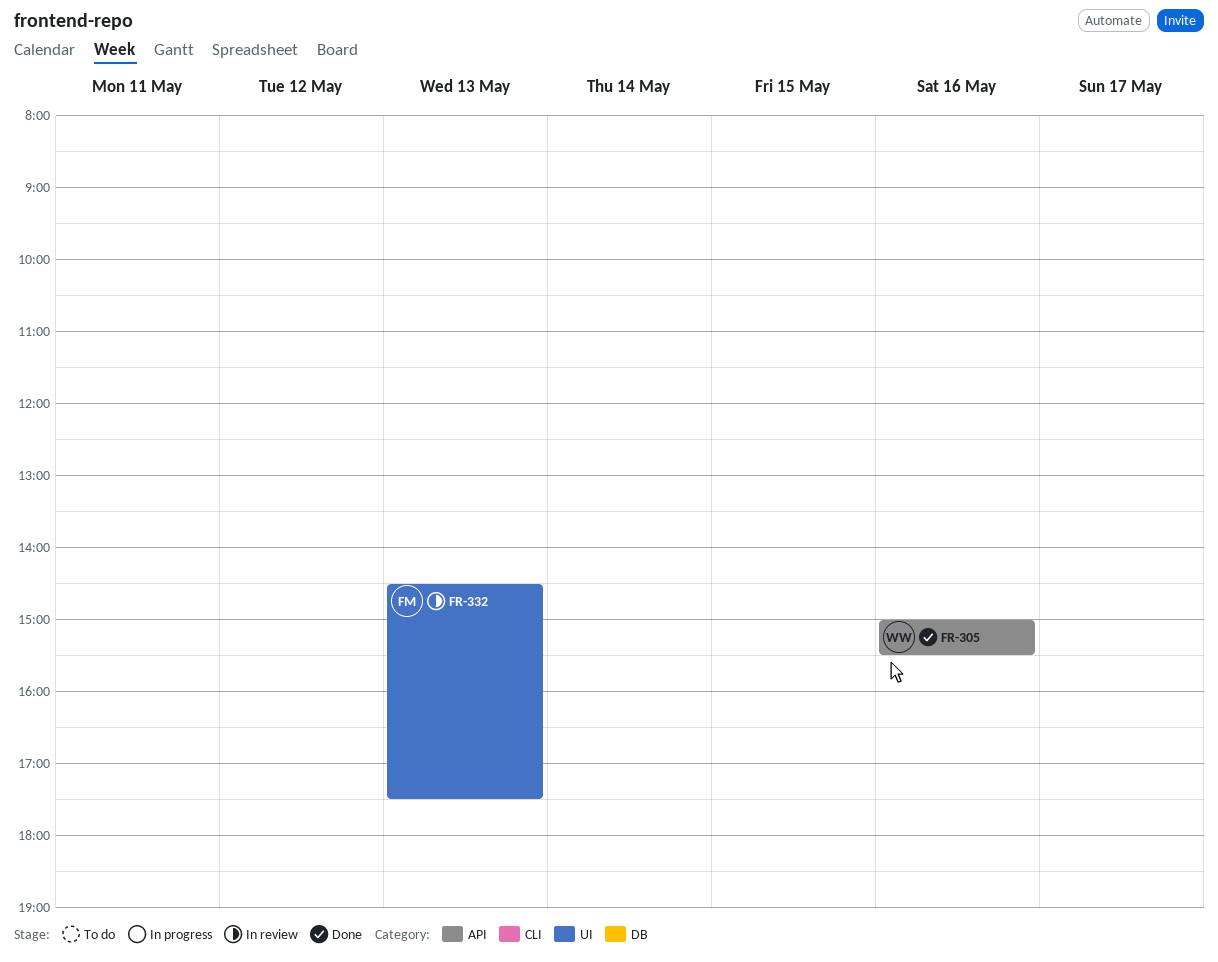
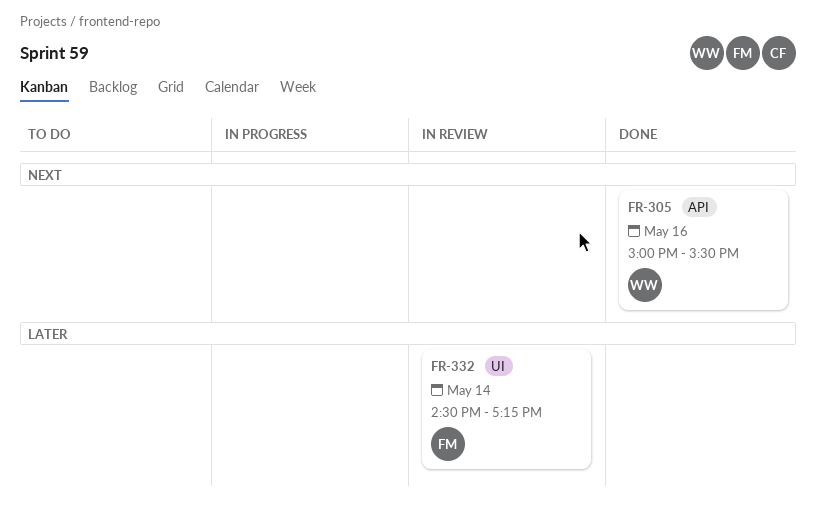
FR-332, day: May 13 -> May 14
FR-332, ends: 17:30 -> 17:15

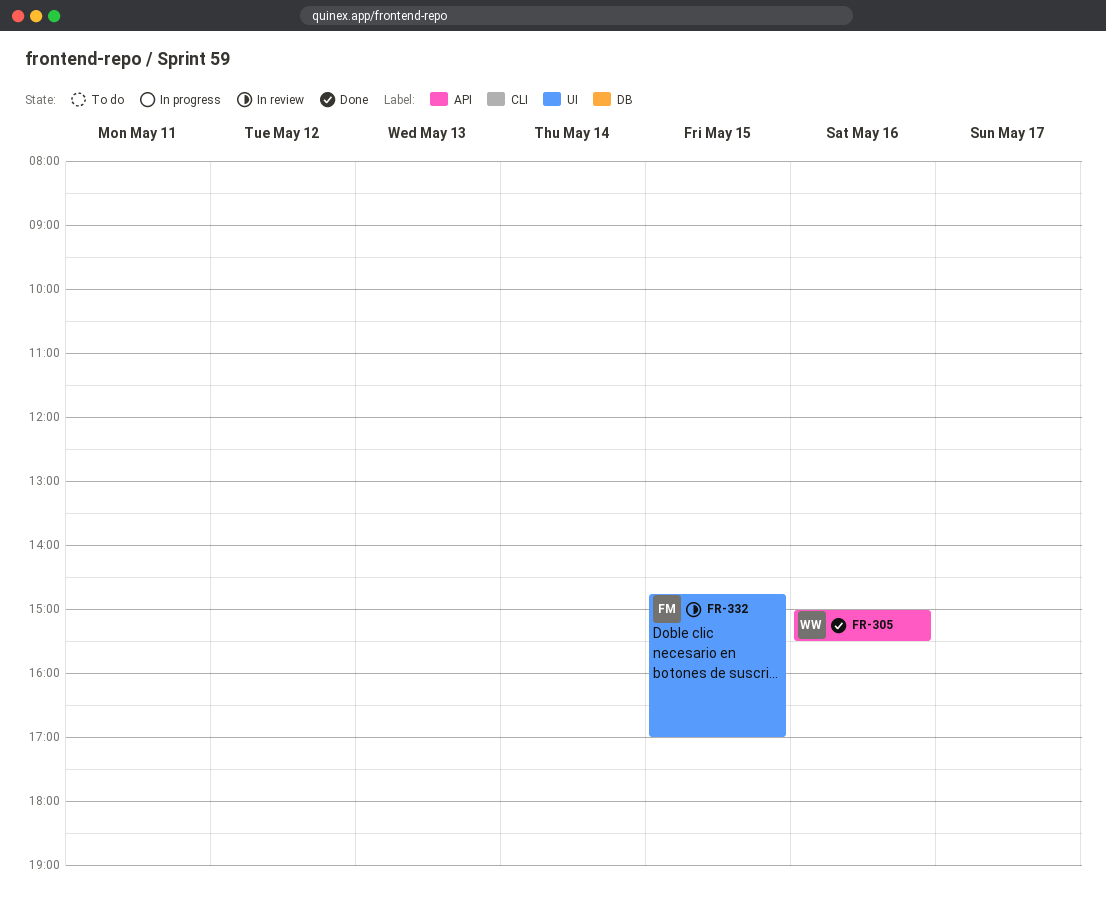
FR-332, day: May 14 -> May 15
FR-332, begins: 14:30 -> 14:45
FR-332, ends: 17:15 -> 17:00

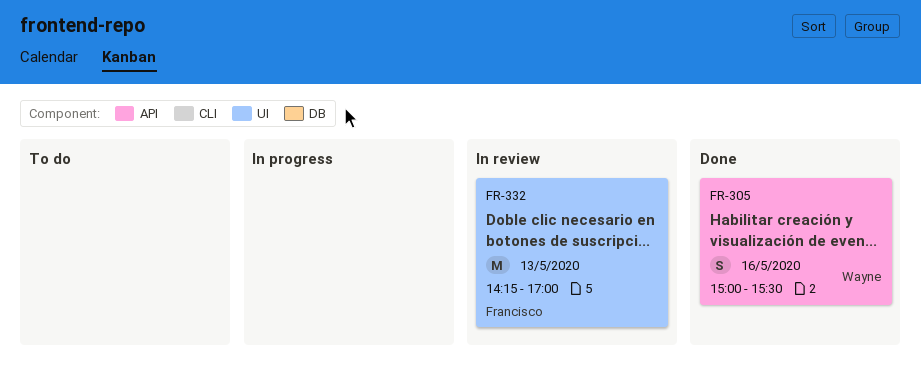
FR-332, day: May 15 -> May 13
FR-332, begins: 14:45 -> 14:15

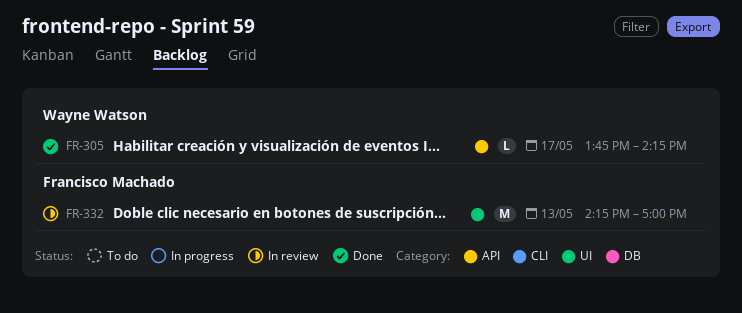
FR-305, estimate: S -> L
FR-305, day: May 16 -> May 17
FR-305, begins: 15:00 -> 13:45
FR-305, ends: 15:30 -> 14:15

